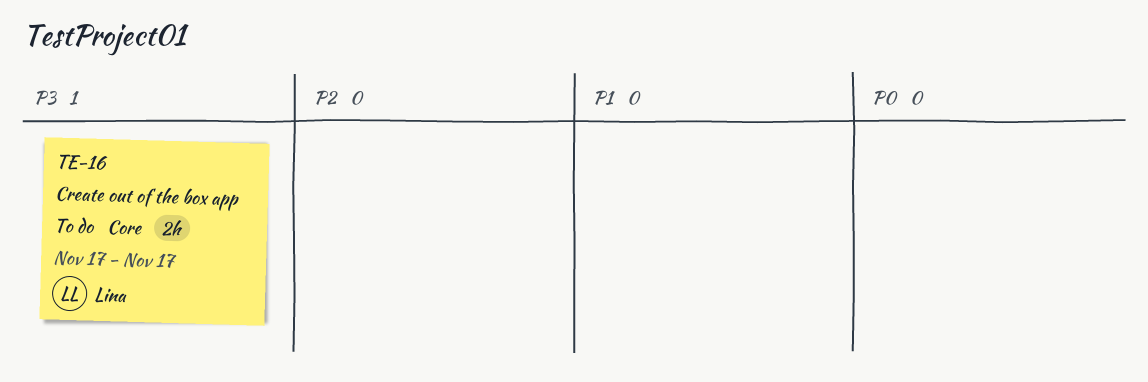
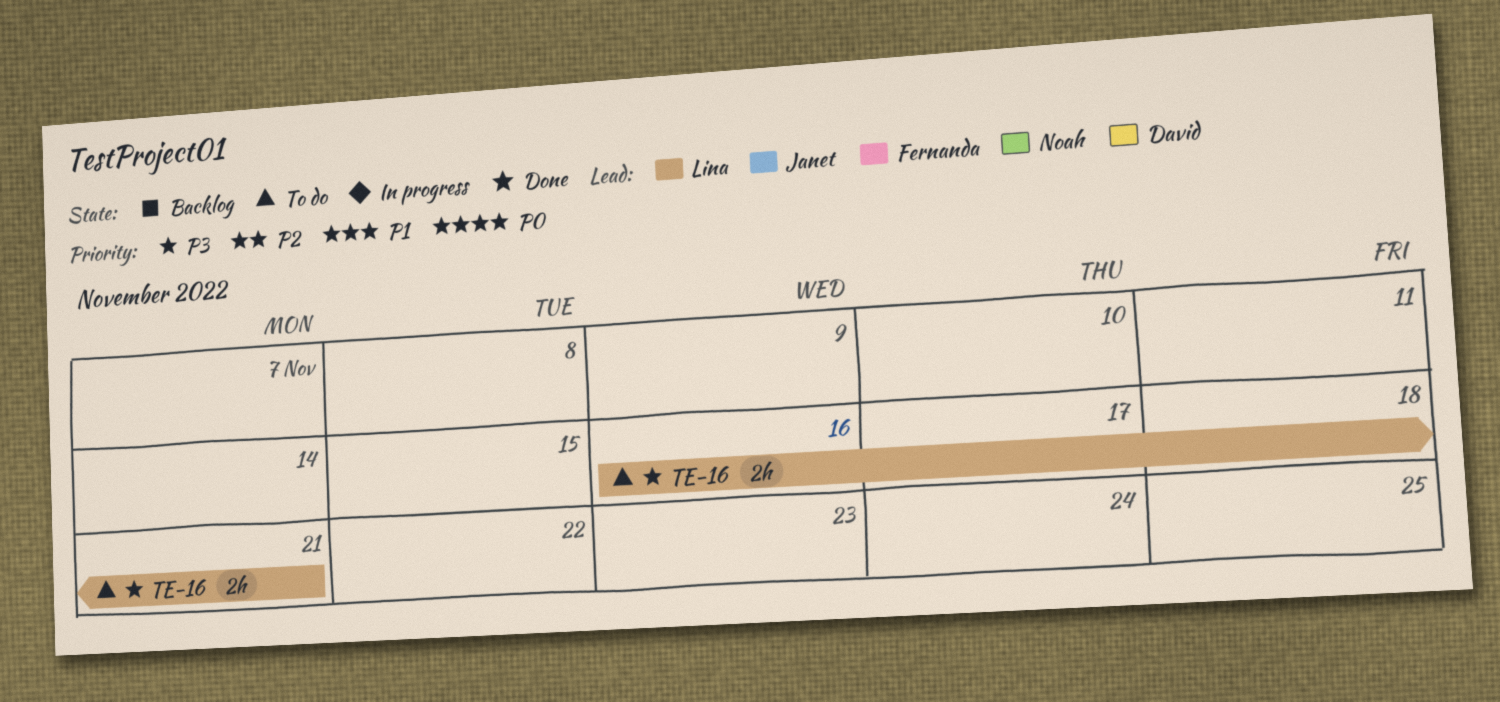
TE-16, start: Nov 17 -> Nov 16
TE-16, due: Nov 17 -> Nov 21

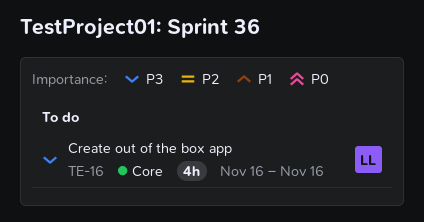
TE-16, estimate: 2h -> 4h
TE-16, due: Nov 21 -> Nov 16

